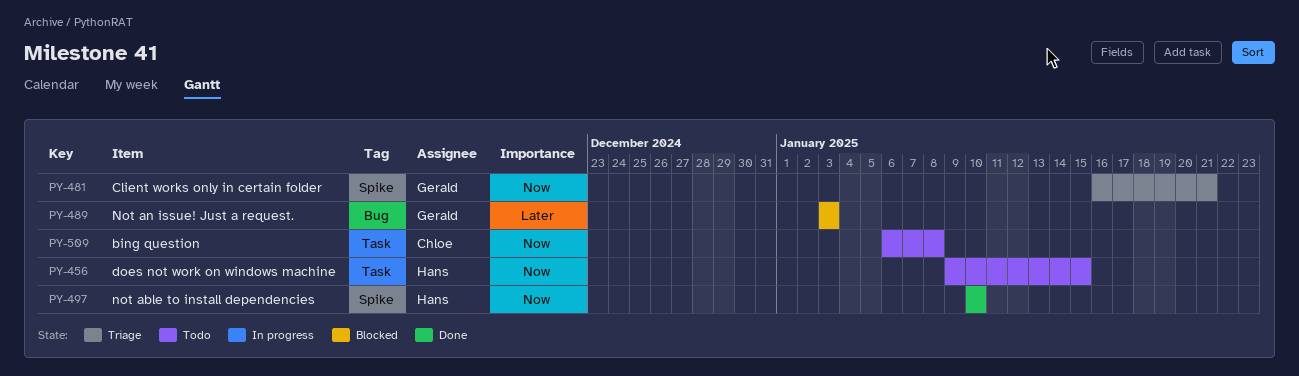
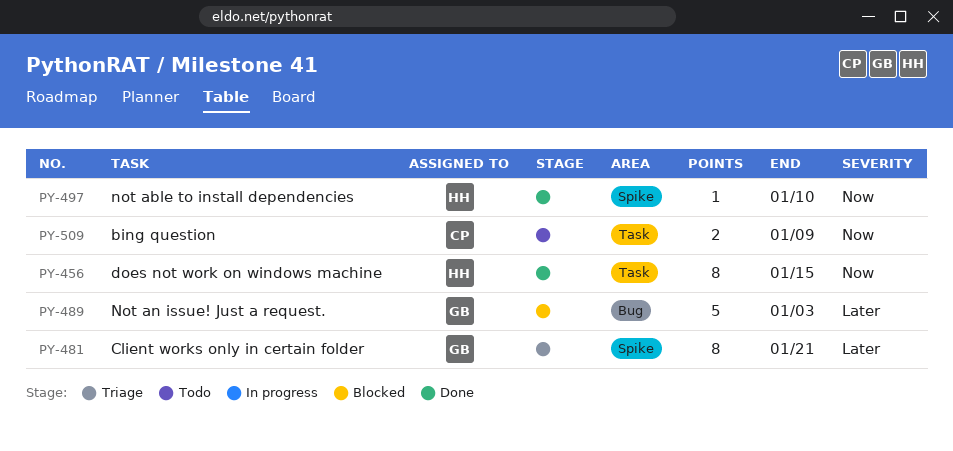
PY-456, status: Todo -> Done
PY-481, priority: Now -> Later
PY-509, due: Jan 8 -> Jan 9

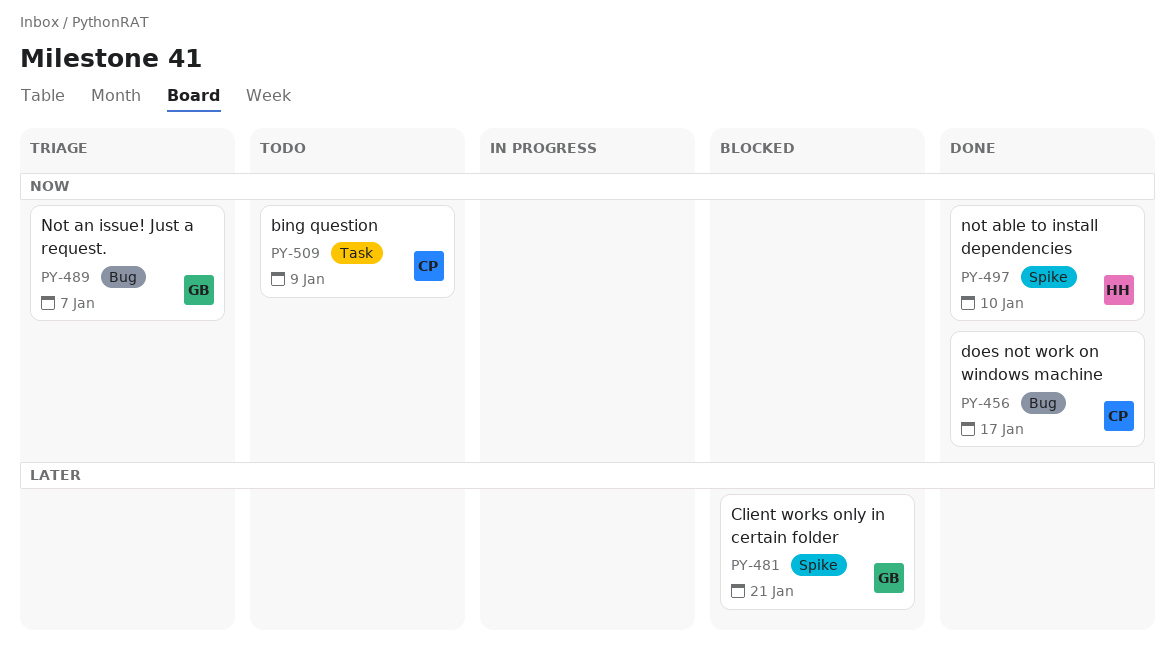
PY-456, owner: HH -> CP
PY-456, label: Task -> Bug
PY-456, due: Jan 15 -> Jan 17
PY-481, status: Triage -> Blocked
PY-489, status: Blocked -> Triage
PY-489, priority: Later -> Now
PY-489, due: Jan 3 -> Jan 7

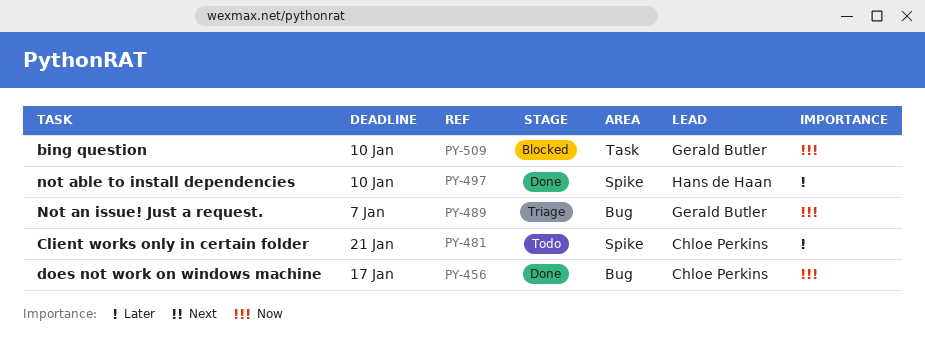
PY-481, status: Blocked -> Todo
PY-481, owner: Gerald Butler -> Chloe Perkins
PY-497, priority: Now -> Later
PY-509, status: Todo -> Blocked
PY-509, owner: Chloe Perkins -> Gerald Butler
PY-509, due: Jan 9 -> Jan 10

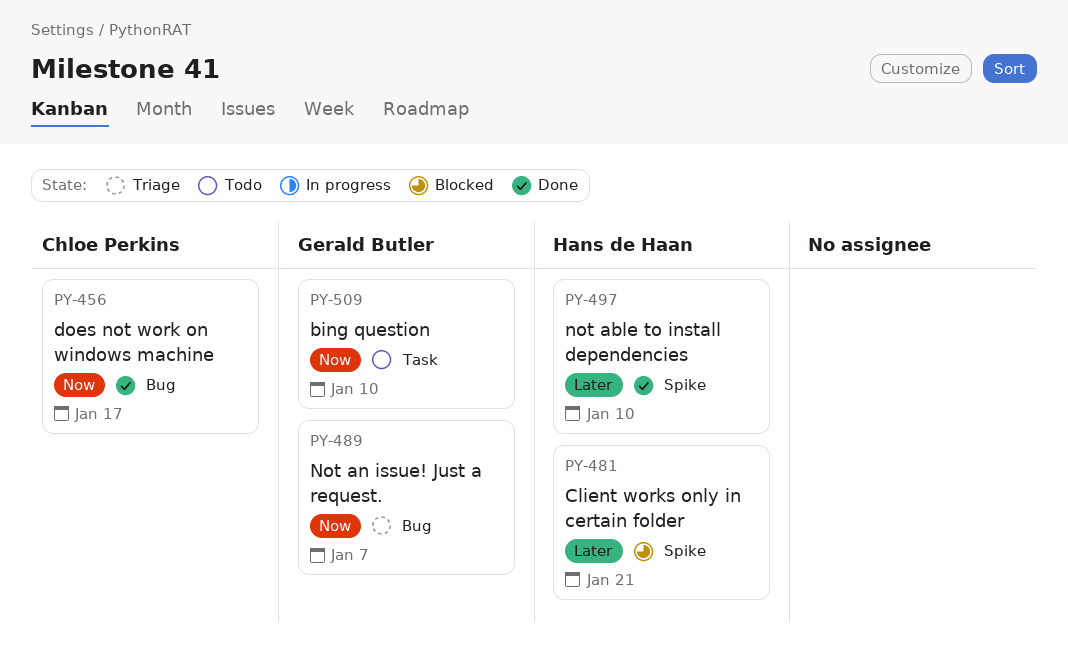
PY-481, status: Todo -> Blocked
PY-481, owner: Chloe Perkins -> Hans de Haan
PY-509, status: Blocked -> Todo

